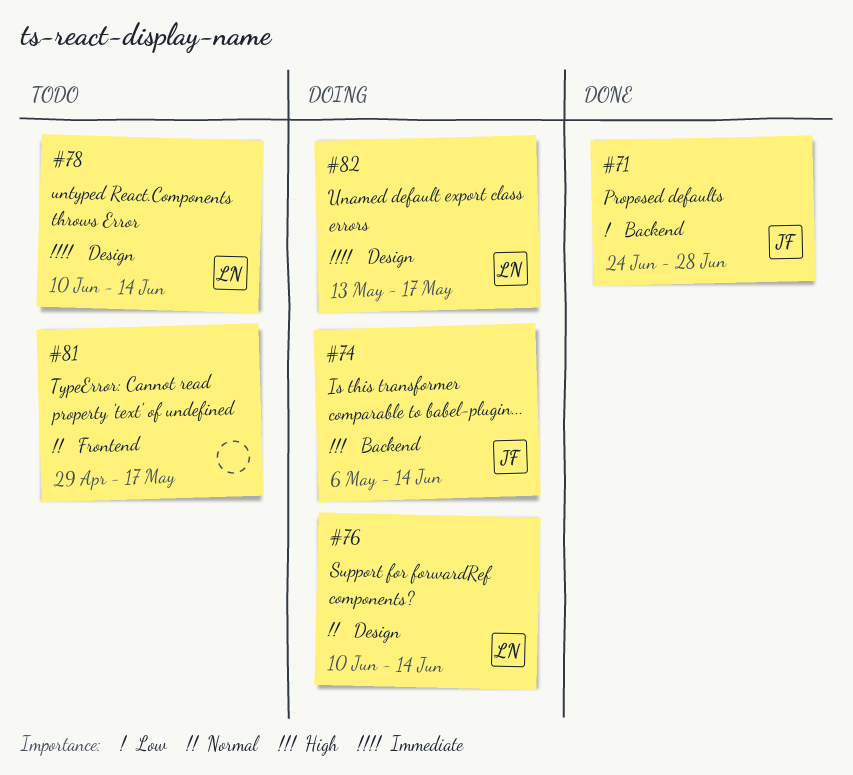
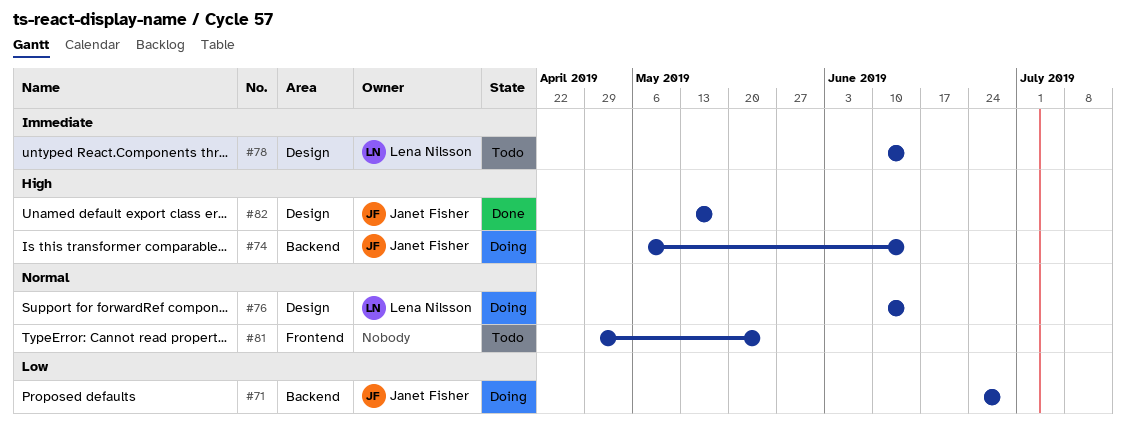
#71, status: Done -> Doing
#81, due: May 17 -> May 24
#82, status: Doing -> Done
#82, owner: Lena Nilsson -> Janet Fisher
#82, priority: Immediate -> High

